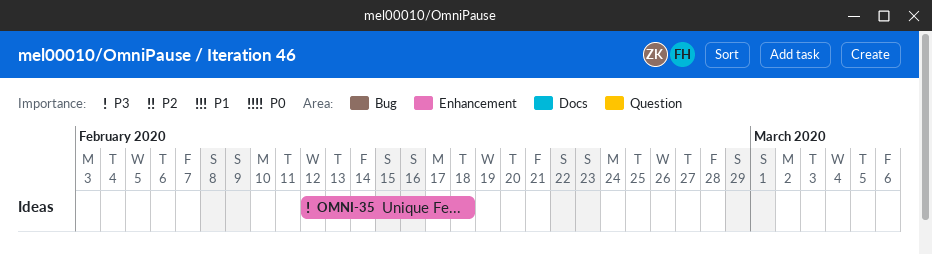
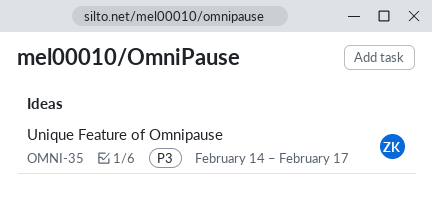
OMNI-35, start: Feb 12 -> Feb 14
OMNI-35, due: Feb 18 -> Feb 17

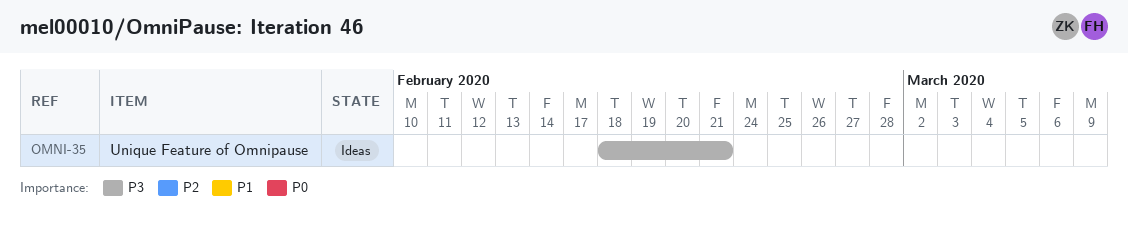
OMNI-35, start: Feb 14 -> Feb 18
OMNI-35, due: Feb 17 -> Feb 21

